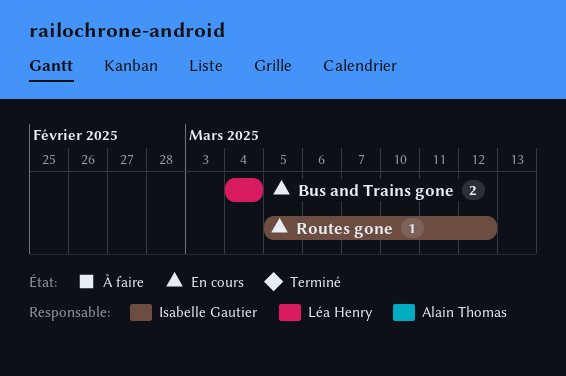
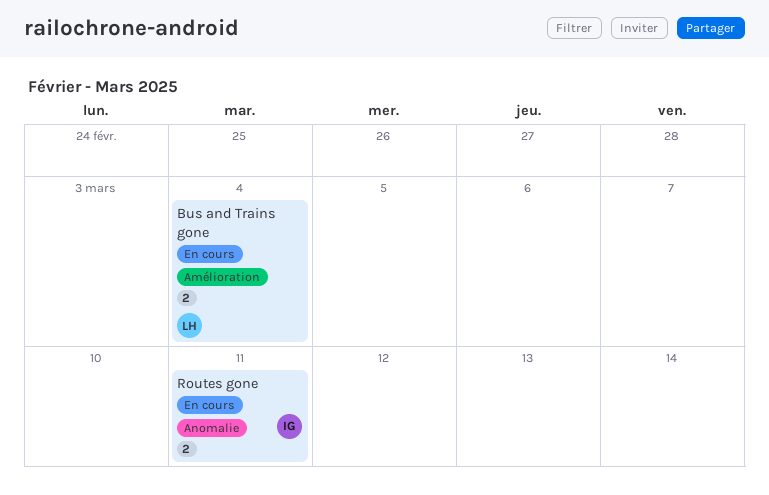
Routes gone, estimate: 1 -> 2
Routes gone, due: Mar 12 -> Mar 11

